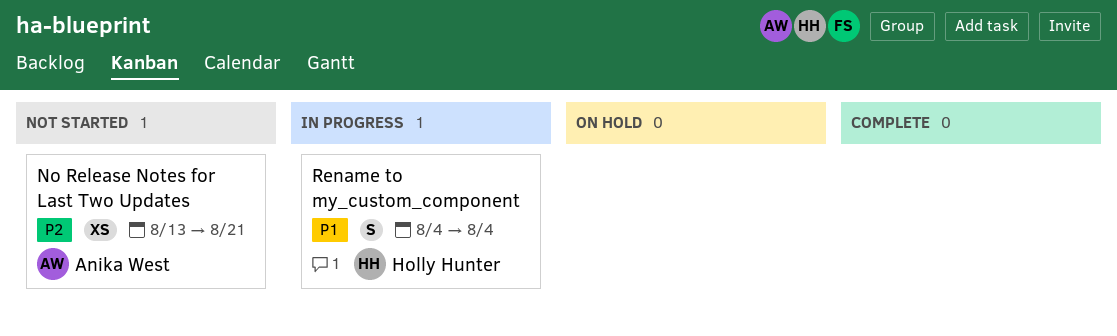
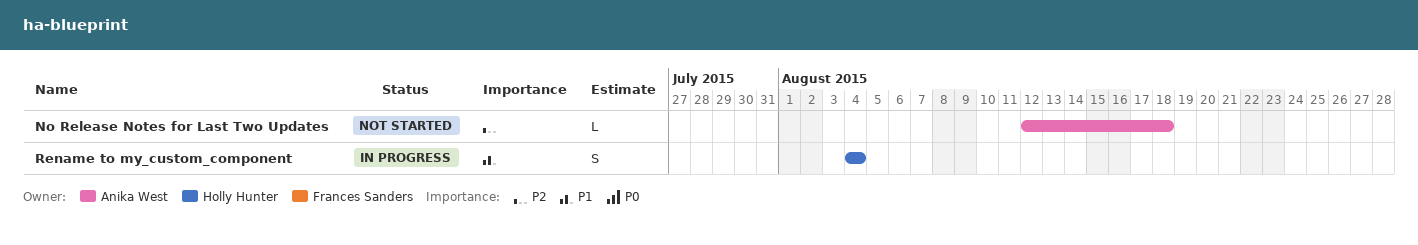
No Release Notes for Last Two Updates, estimate: XS -> L
No Release Notes for Last Two Updates, start: Aug 13 -> Aug 12
No Release Notes for Last Two Updates, due: Aug 21 -> Aug 18

